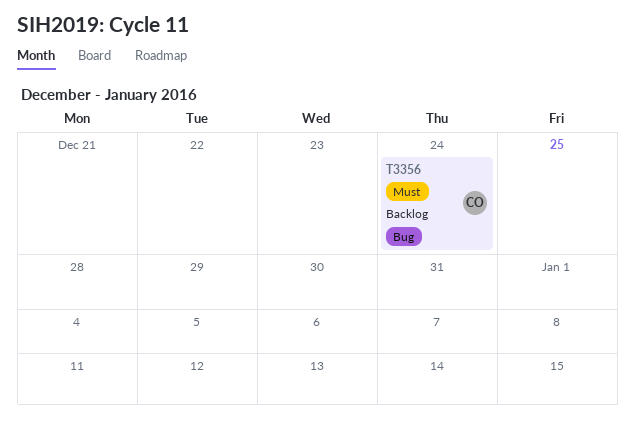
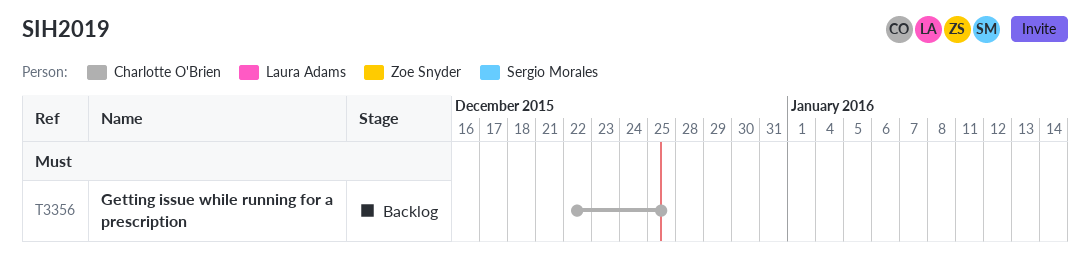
T3356, due: Dec 24 -> Dec 25

